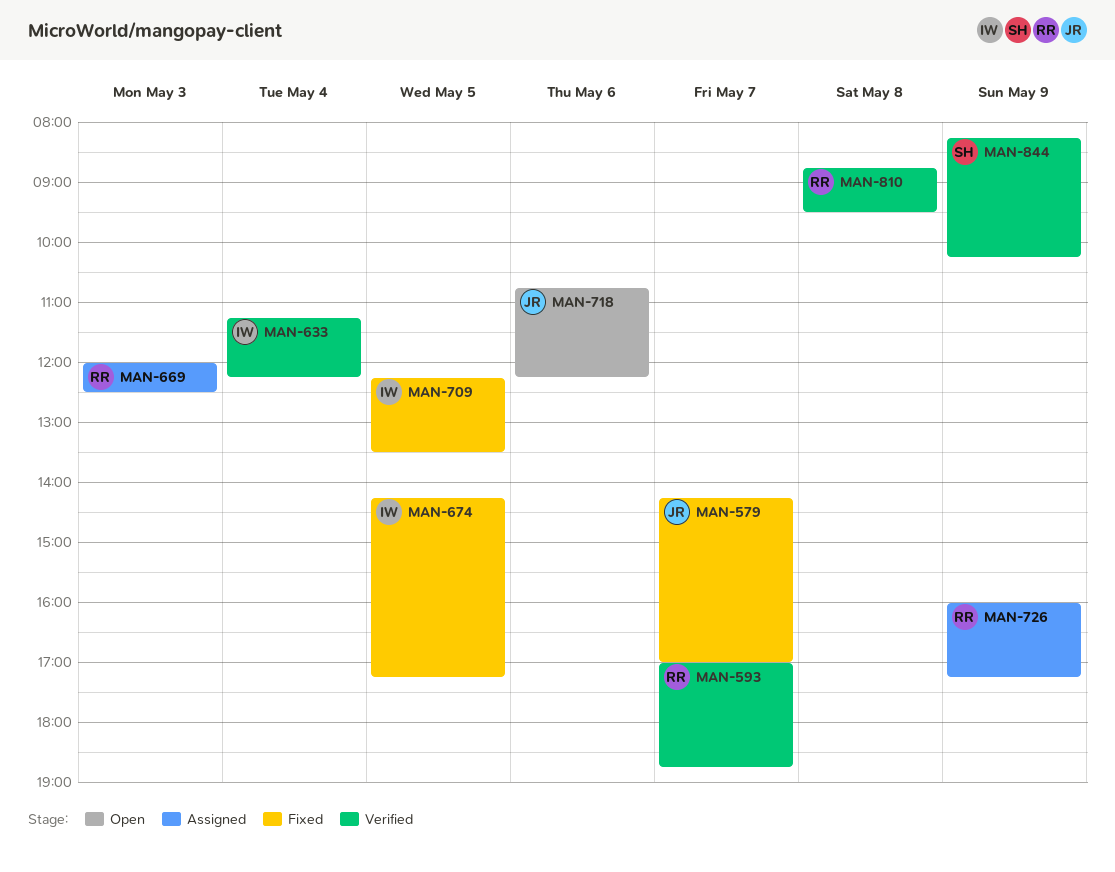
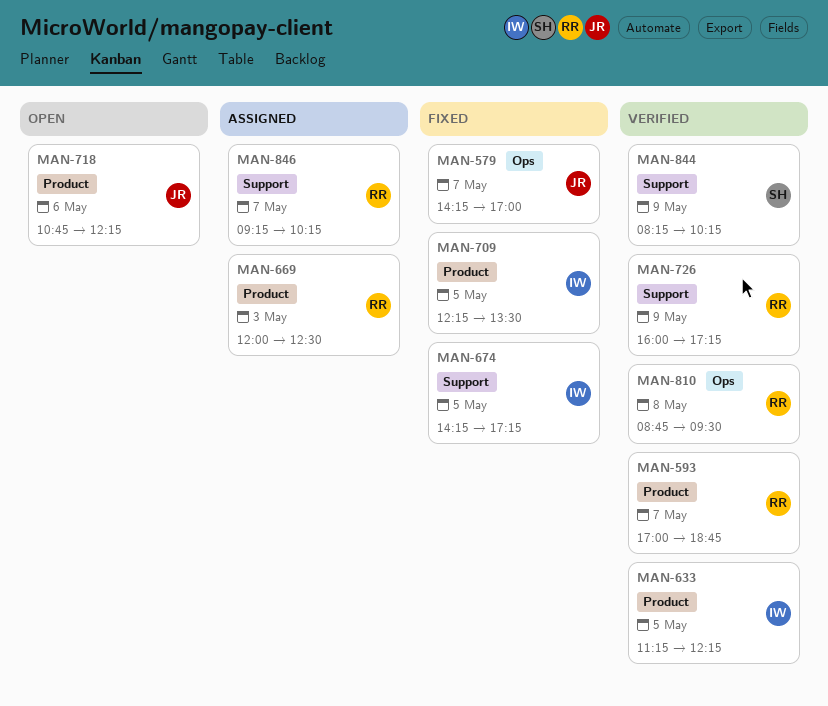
MAN-633, day: May 4 -> May 5
MAN-726, status: Assigned -> Verified
MAN-846: none -> present

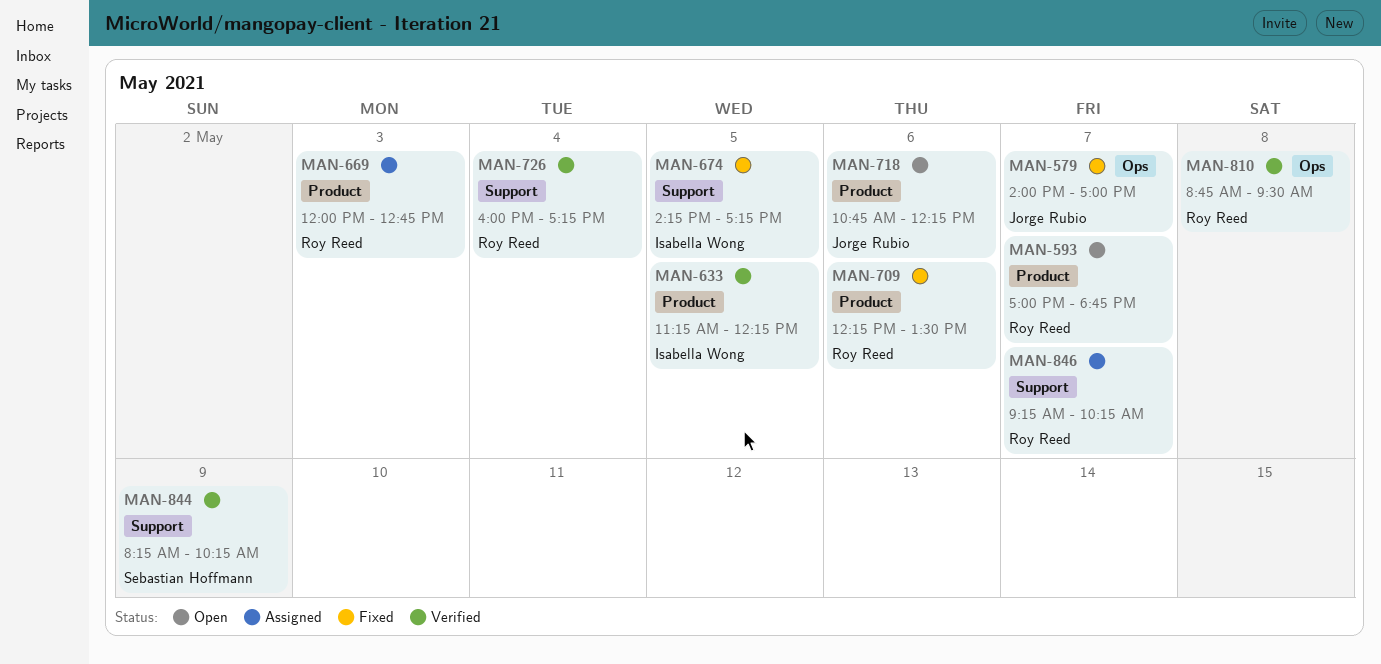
MAN-579, begins: 14:15 -> 14:00
MAN-593, status: Verified -> Open
MAN-669, ends: 12:30 -> 12:45
MAN-709, owner: Isabella Wong -> Roy Reed
MAN-709, day: May 5 -> May 6
MAN-726, day: May 9 -> May 4

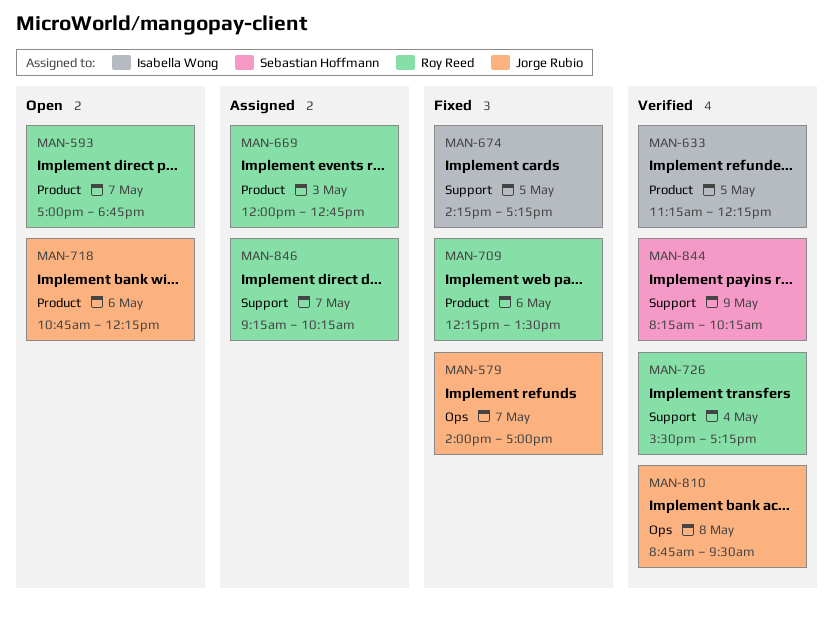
MAN-726, begins: 16:00 -> 15:30
MAN-810, owner: Roy Reed -> Jorge Rubio

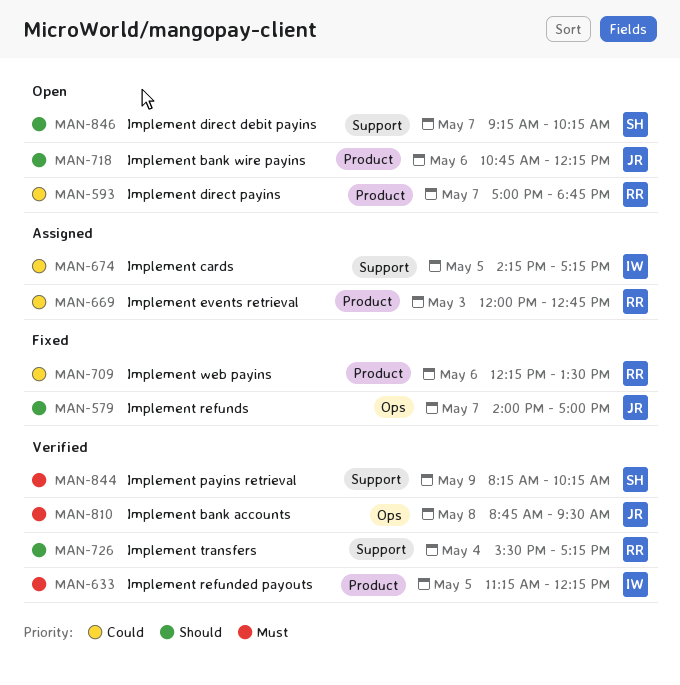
MAN-674, status: Fixed -> Assigned
MAN-846, status: Assigned -> Open
MAN-846, owner: Roy Reed -> Sebastian Hoffmann

